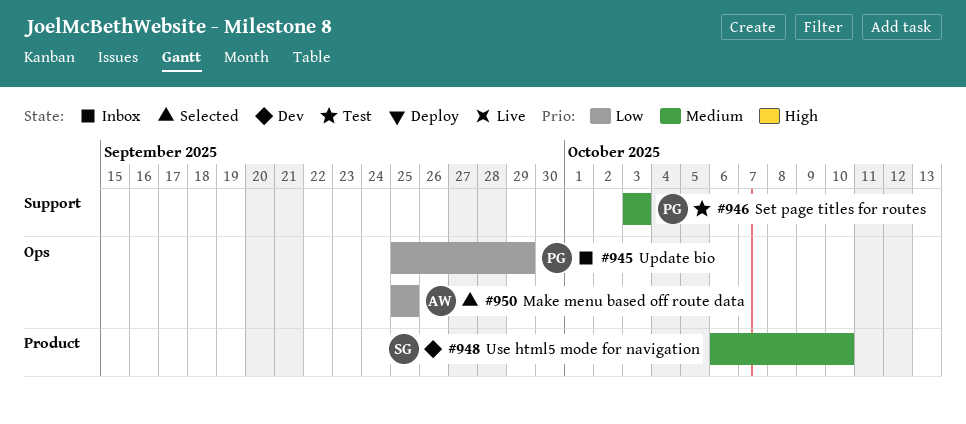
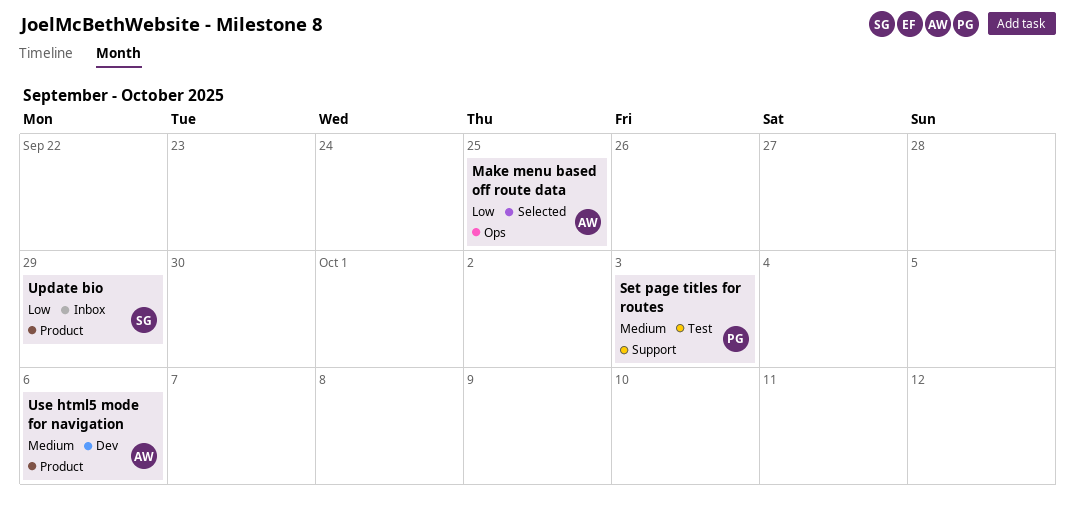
Update bio, owner: PG -> SG
Update bio, label: Ops -> Product
Use html5 mode for navigation, owner: SG -> AW
Use html5 mode for navigation, due: Oct 10 -> Oct 6

